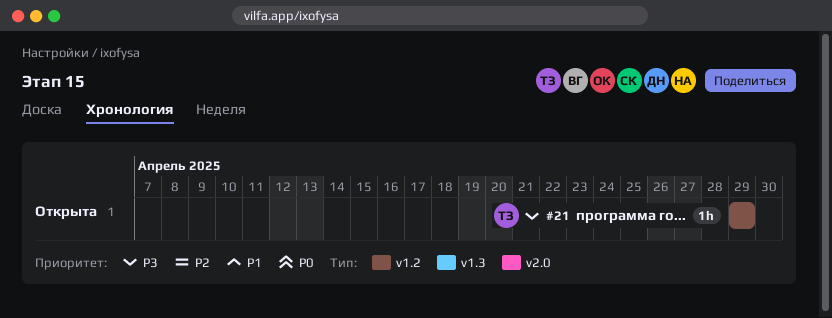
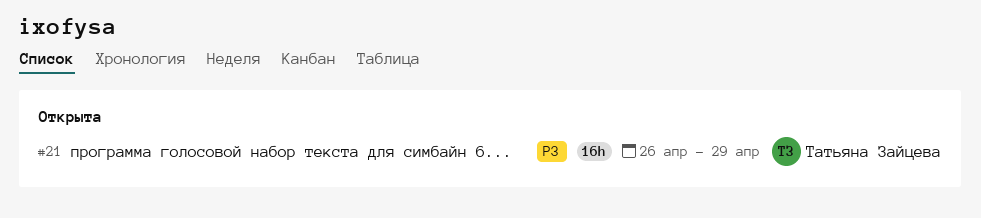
#21, estimate: 1h -> 16h
#21, start: Apr 29 -> Apr 26

